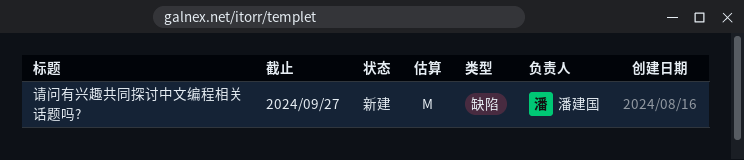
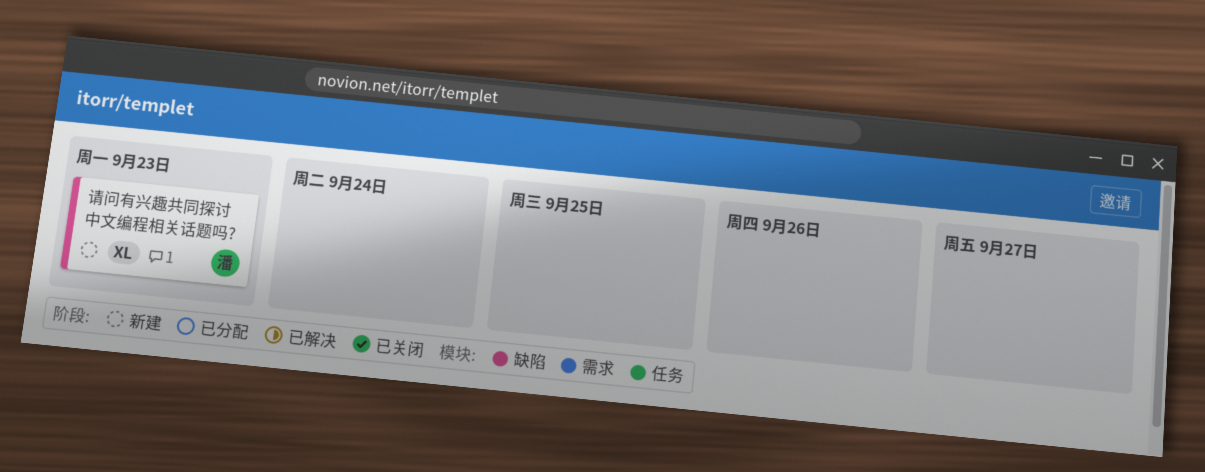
请问有兴趣共同探讨中文编程相关话题吗?, estimate: M -> XL
请问有兴趣共同探讨中文编程相关话题吗?, due: Sep 27 -> Sep 23

